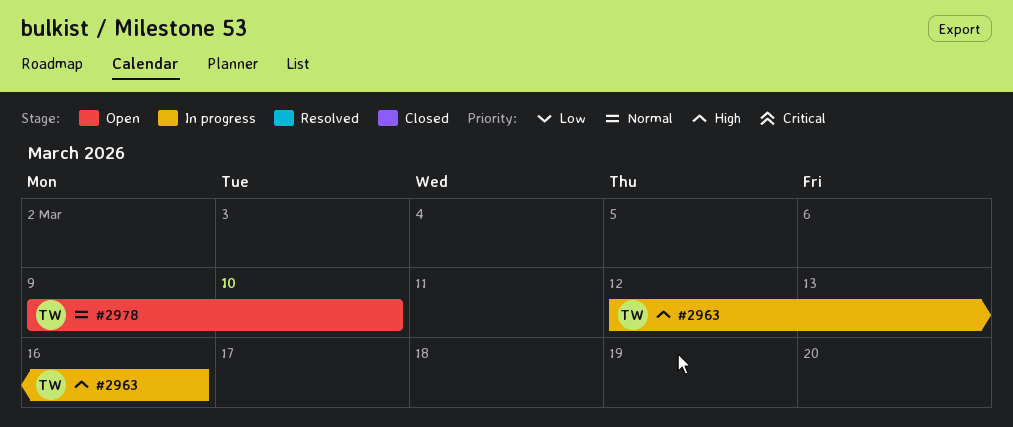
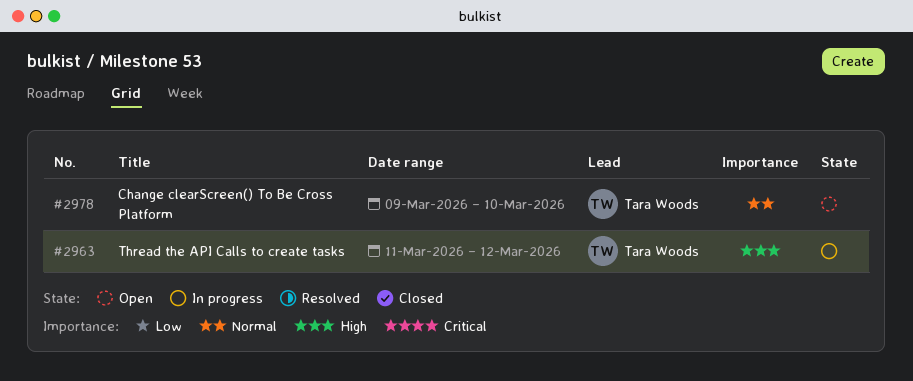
#2963, start: Mar 12 -> Mar 11
#2963, due: Mar 16 -> Mar 12

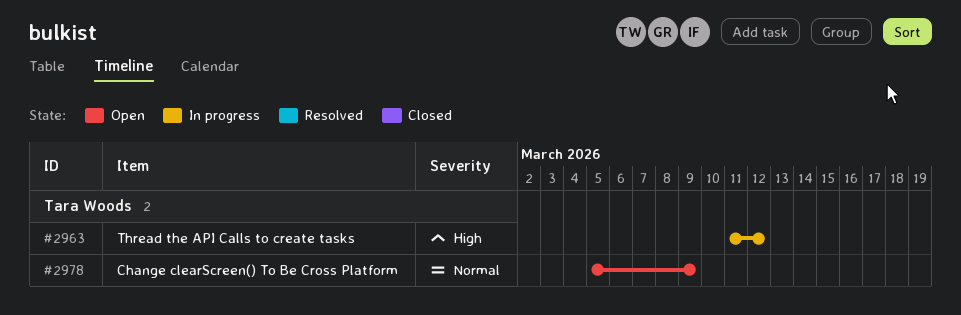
#2978, start: Mar 9 -> Mar 5
#2978, due: Mar 10 -> Mar 9

